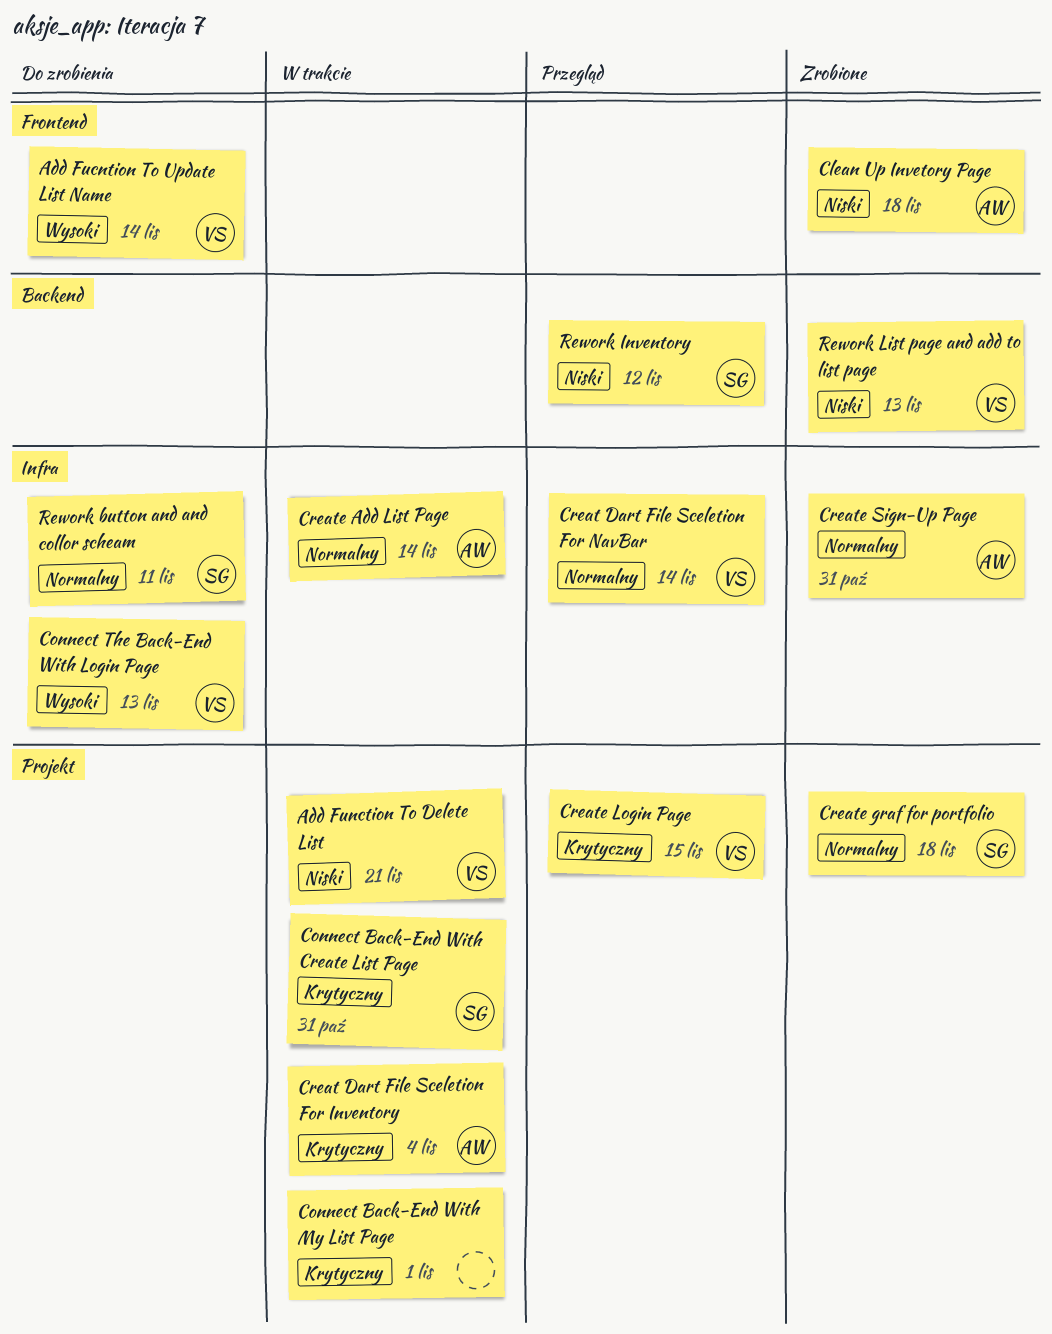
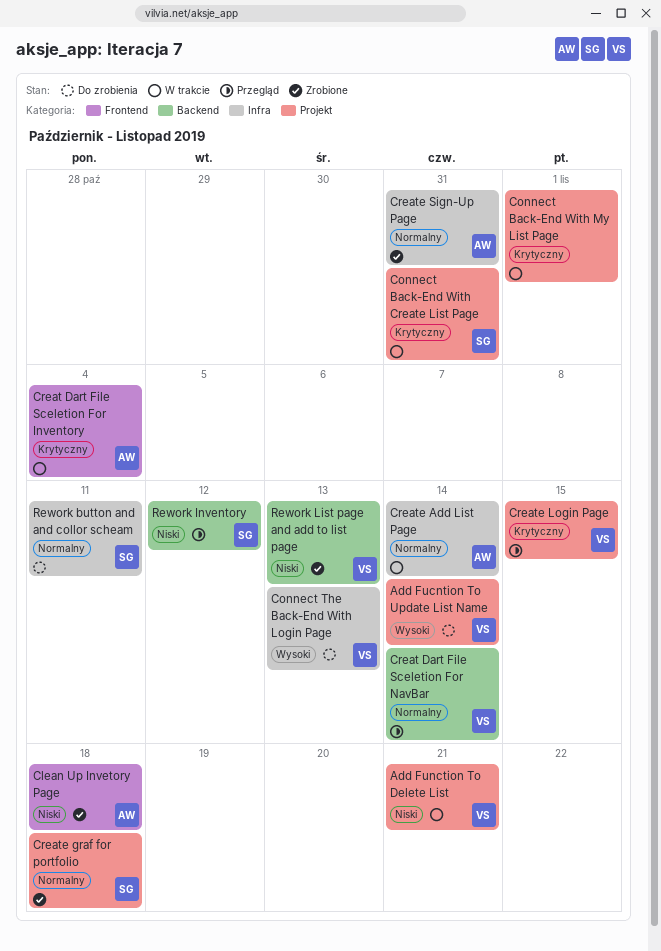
Add Fucntion To Update List Name, label: Frontend -> Projekt
Creat Dart File Sceletion For Inventory, label: Projekt -> Frontend
Creat Dart File Sceletion For NavBar, label: Infra -> Backend

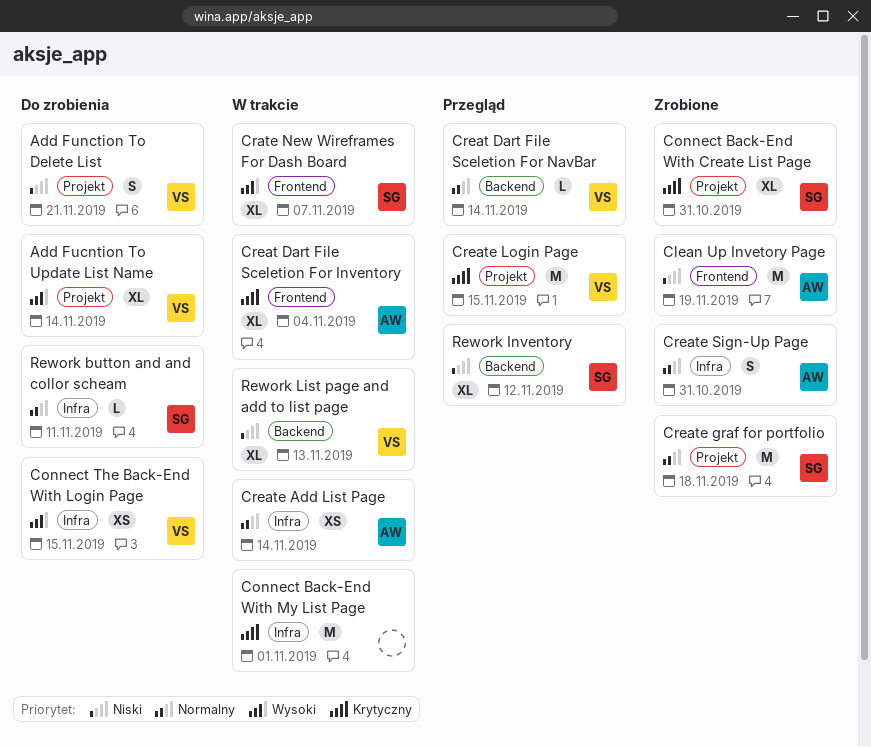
Add Function To Delete List, status: W trakcie -> Do zrobienia
Clean Up Invetory Page, due: Nov 18 -> Nov 19
Connect Back-End With Create List Page, status: W trakcie -> Zrobione
Connect Back-End With My List Page, label: Projekt -> Infra
Connect The Back-End With Login Page, due: Nov 13 -> Nov 15
Crate New Wireframes For Dash Board: none -> present
Rework List page and add to list page, status: Zrobione -> W trakcie

